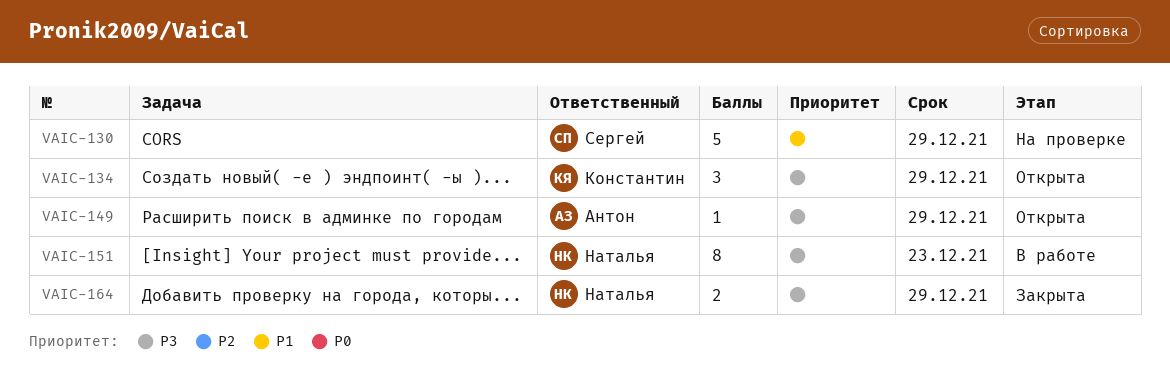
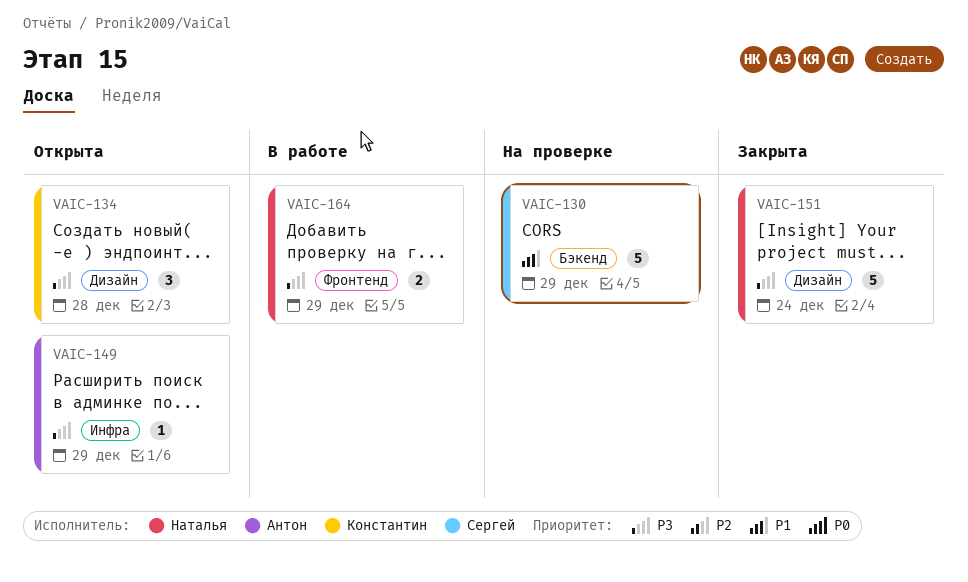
VAIC-134, due: Dec 29 -> Dec 28
VAIC-151, status: В работе -> Закрыта
VAIC-151, estimate: 8 -> 5
VAIC-151, due: Dec 23 -> Dec 24
VAIC-164, status: Закрыта -> В работе

